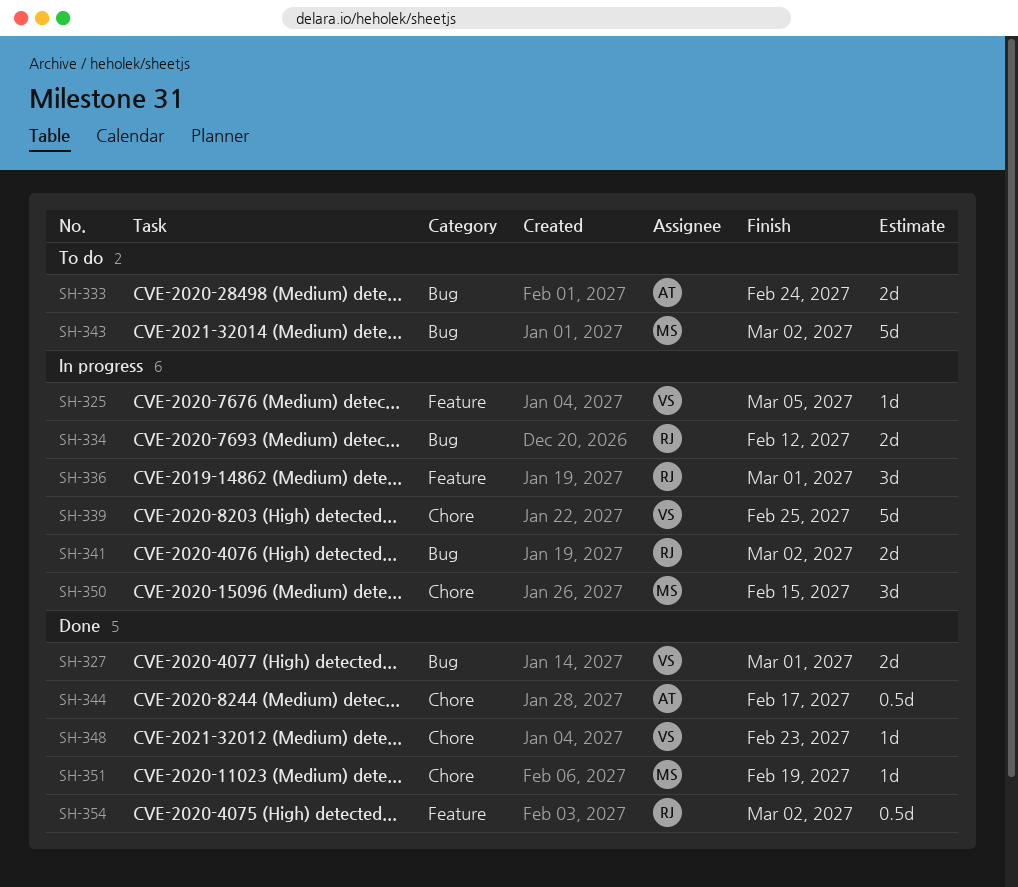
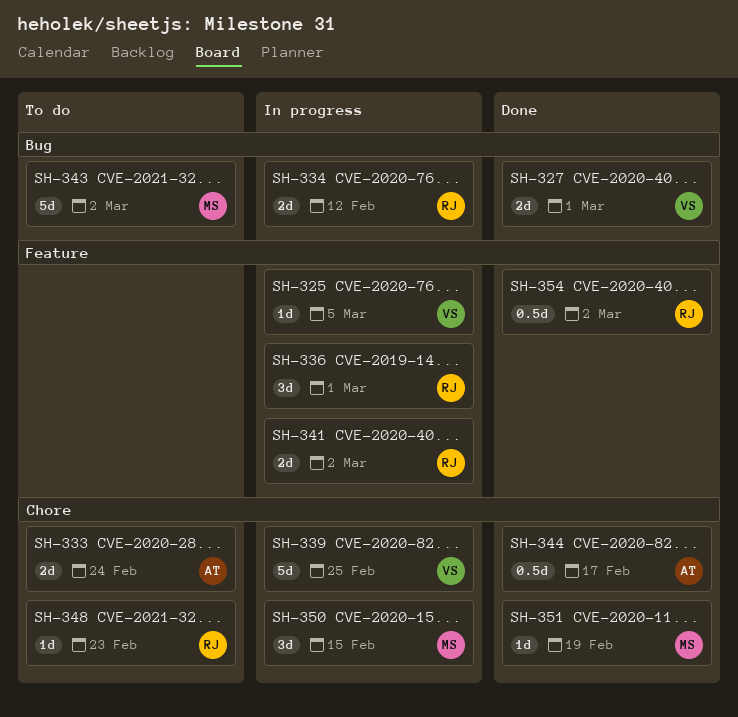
SH-333, label: Bug -> Chore
SH-341, label: Bug -> Feature
SH-348, status: Done -> To do
SH-348, owner: VS -> RJ

